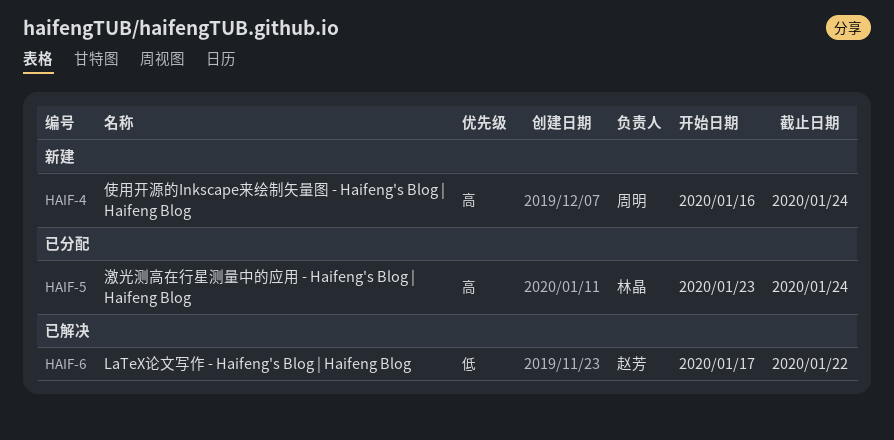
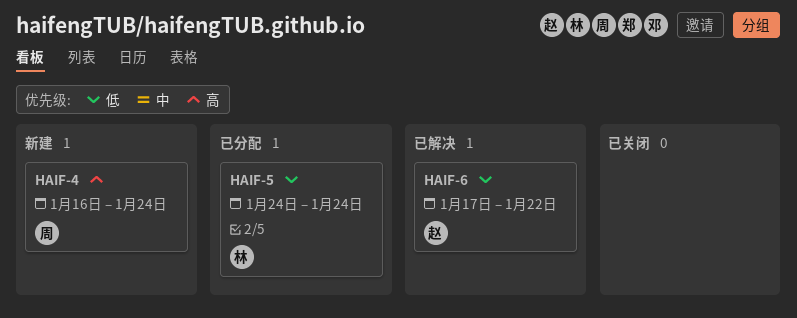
HAIF-5, priority: 高 -> 低
HAIF-5, start: Jan 23 -> Jan 24

